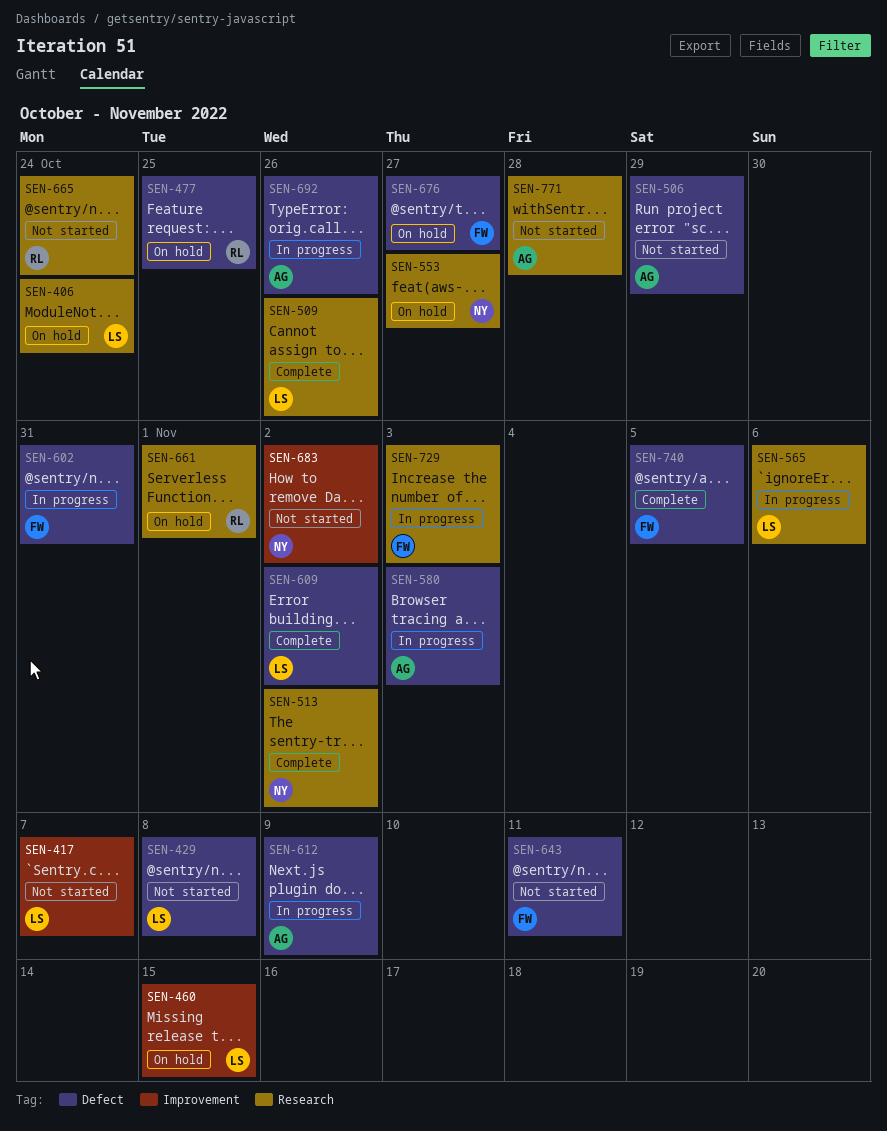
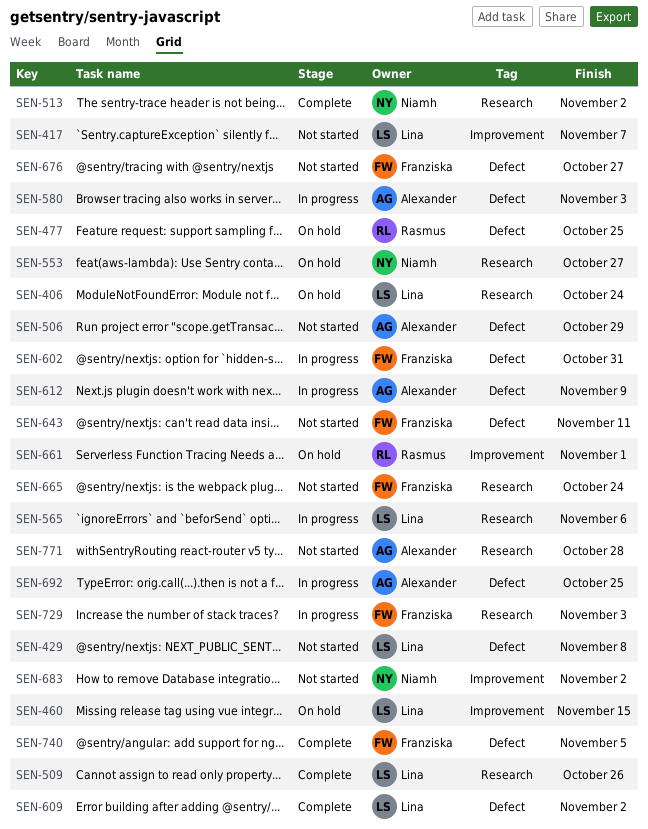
SEN-661, label: Research -> Improvement
SEN-665, owner: Rasmus -> Franziska
SEN-676, status: On hold -> Not started
SEN-692, due: Oct 26 -> Oct 25

